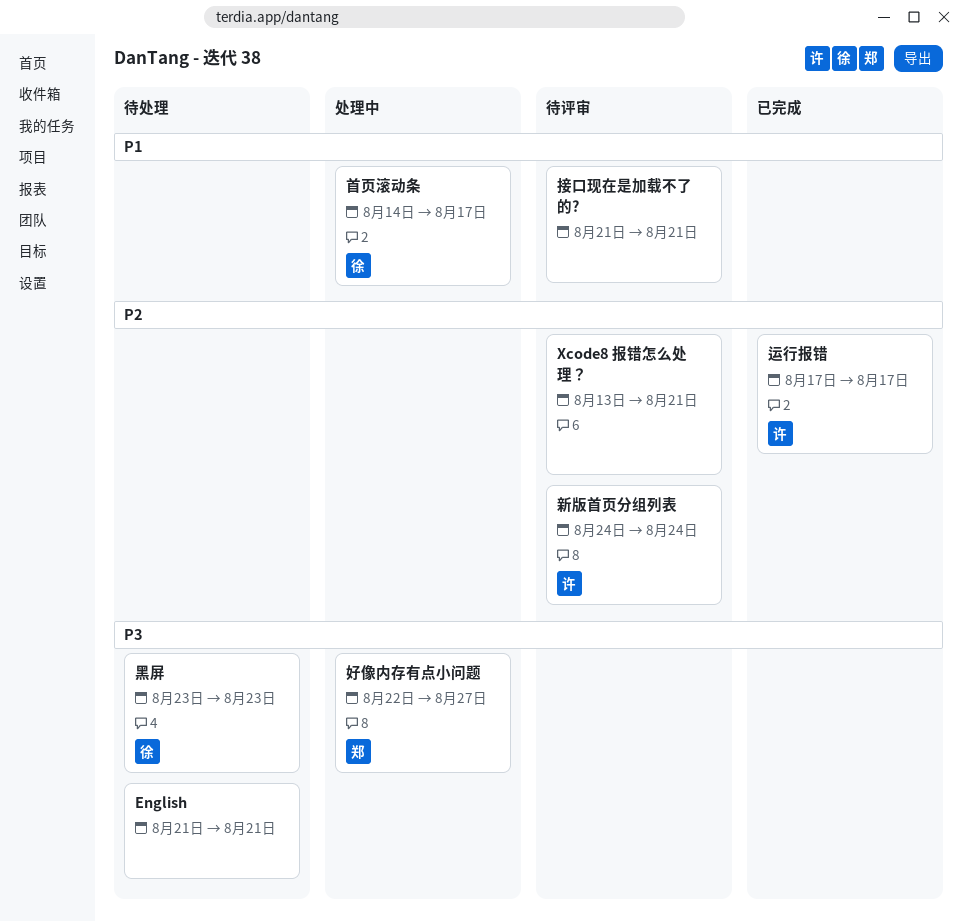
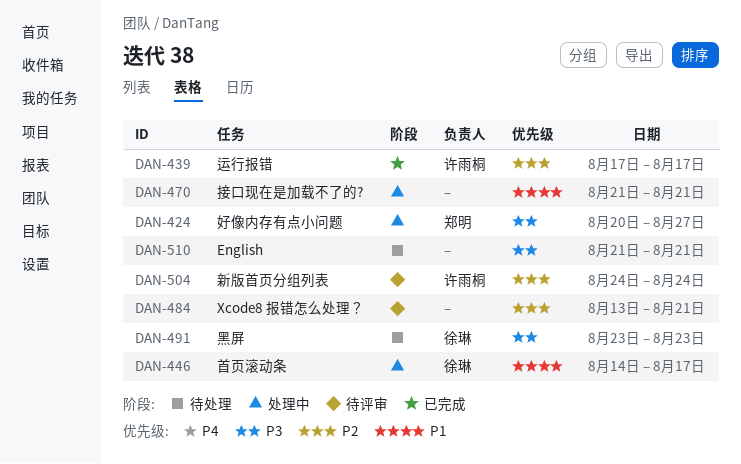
好像内存有点小问题, start: Aug 22 -> Aug 20
接口现在是加载不了的?, status: 待评审 -> 处理中

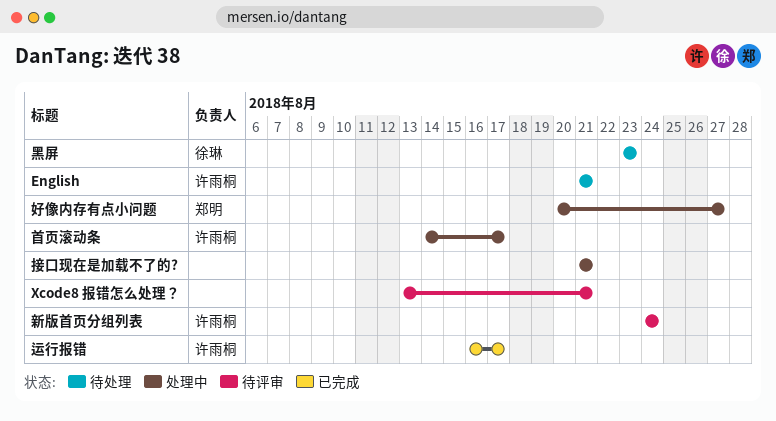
English, owner: none -> 许雨桐
运行报错, start: Aug 17 -> Aug 16
首页滚动条, owner: 徐琳 -> 许雨桐

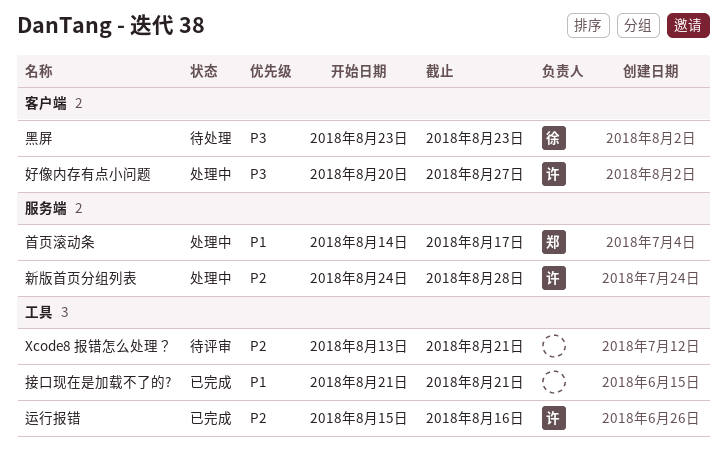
English: present -> none
好像内存有点小问题, owner: 郑明 -> 许雨桐
接口现在是加载不了的?, status: 处理中 -> 已完成
新版首页分组列表, status: 待评审 -> 处理中
新版首页分组列表, due: Aug 24 -> Aug 28
运行报错, start: Aug 16 -> Aug 15
运行报错, due: Aug 17 -> Aug 16
首页滚动条, owner: 许雨桐 -> 郑明

